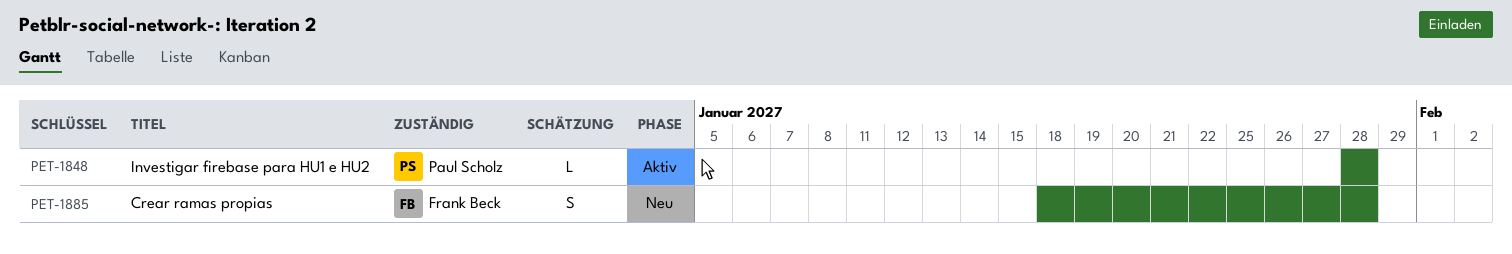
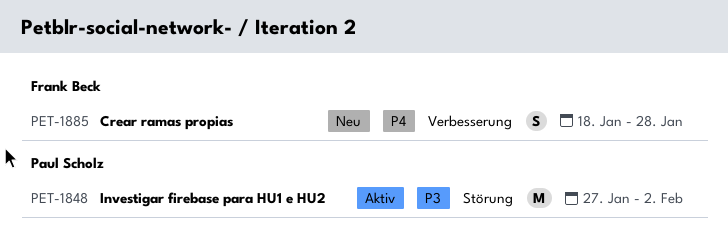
PET-1848, estimate: L -> M
PET-1848, start: Jan 28 -> Jan 27
PET-1848, due: Jan 28 -> Feb 2

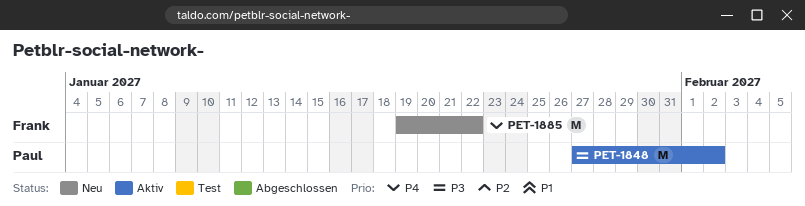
PET-1885, estimate: S -> M
PET-1885, start: Jan 18 -> Jan 19
PET-1885, due: Jan 28 -> Jan 22

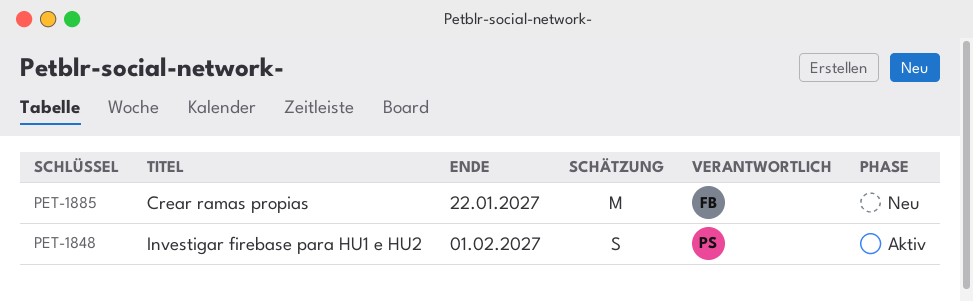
PET-1848, estimate: M -> S
PET-1848, due: Feb 2 -> Feb 1

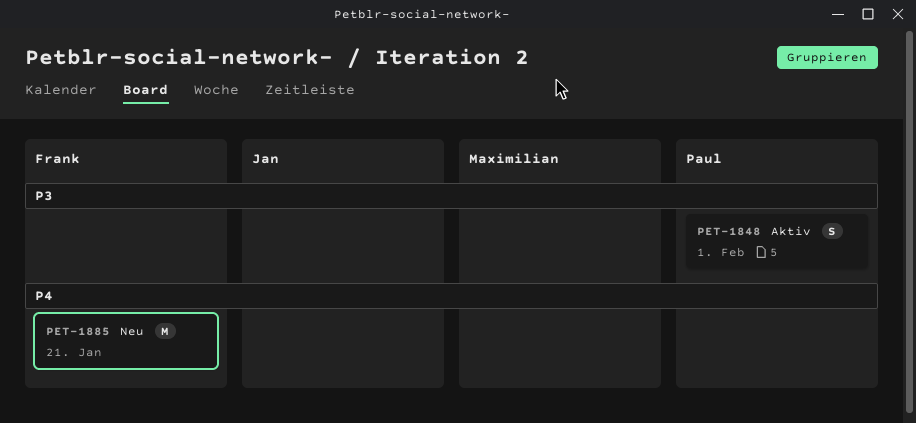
PET-1885, due: Jan 22 -> Jan 21

